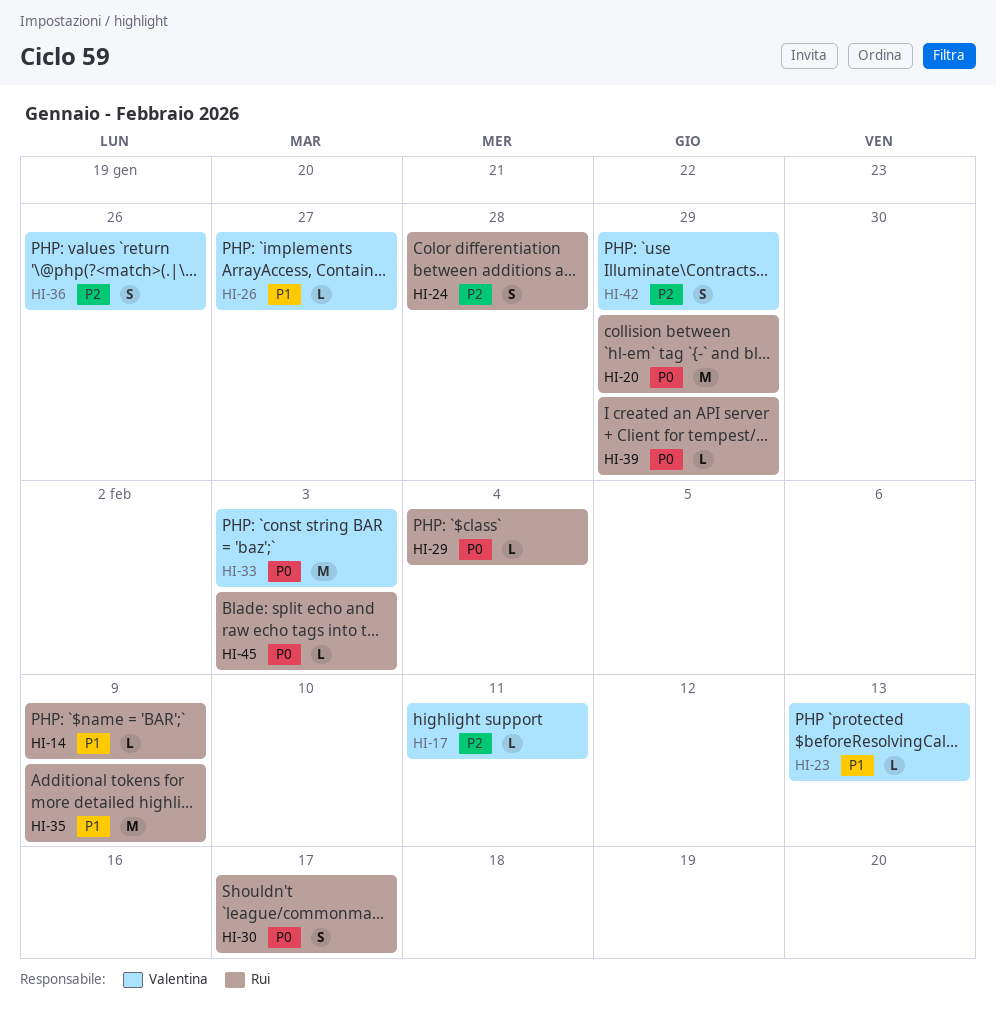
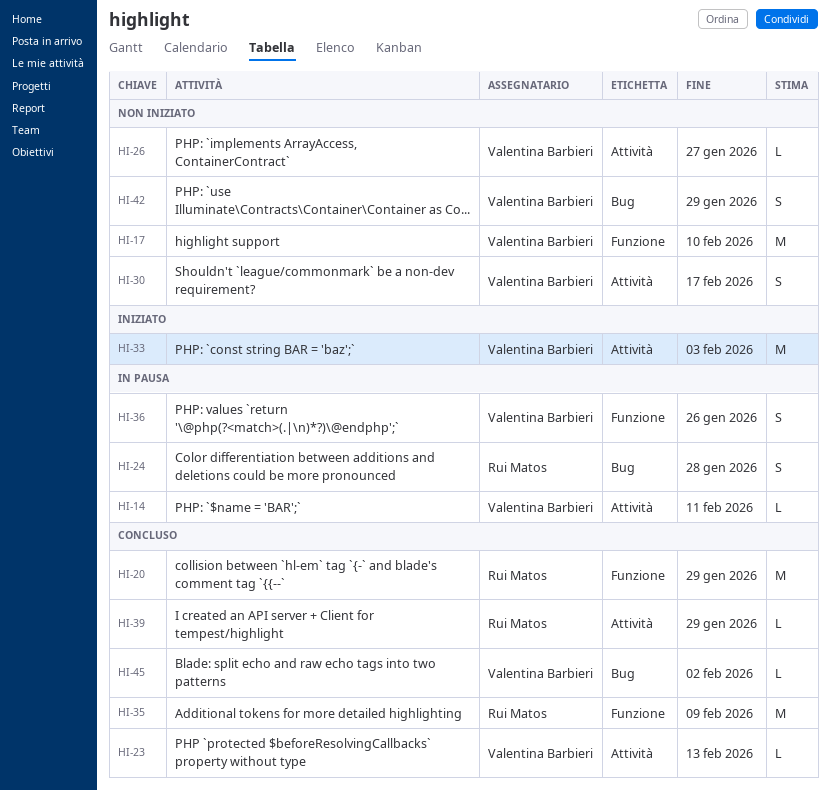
HI-14, owner: Rui Matos -> Valentina Barbieri
HI-14, due: Feb 9 -> Feb 11
HI-17, estimate: L -> M
HI-17, due: Feb 11 -> Feb 10
HI-29: present -> none
HI-30, owner: Rui Matos -> Valentina Barbieri
HI-45, owner: Rui Matos -> Valentina Barbieri
HI-45, due: Feb 3 -> Feb 2

